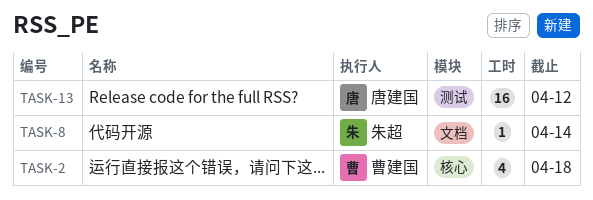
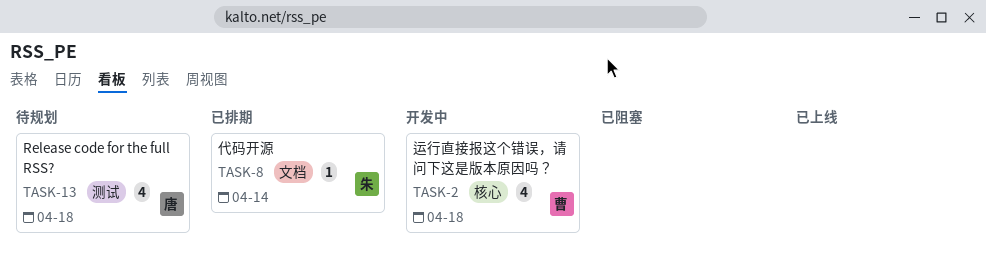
TASK-13, estimate: 16 -> 4
TASK-13, due: Apr 12 -> Apr 18

